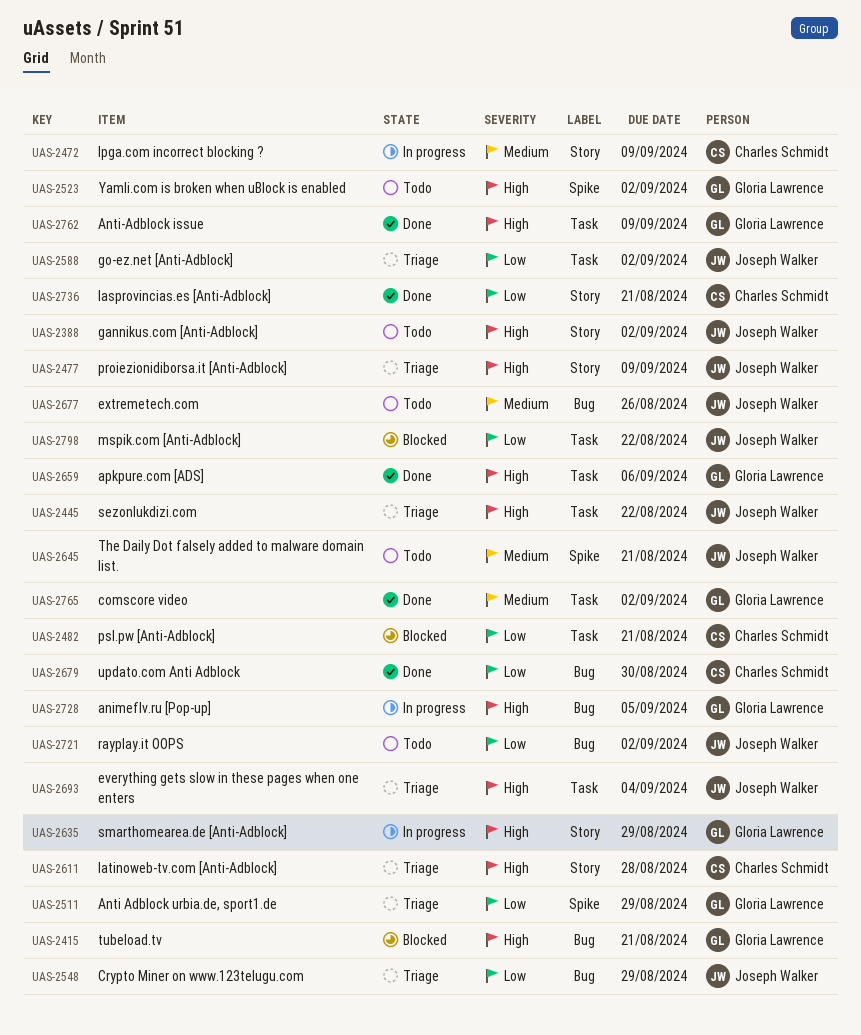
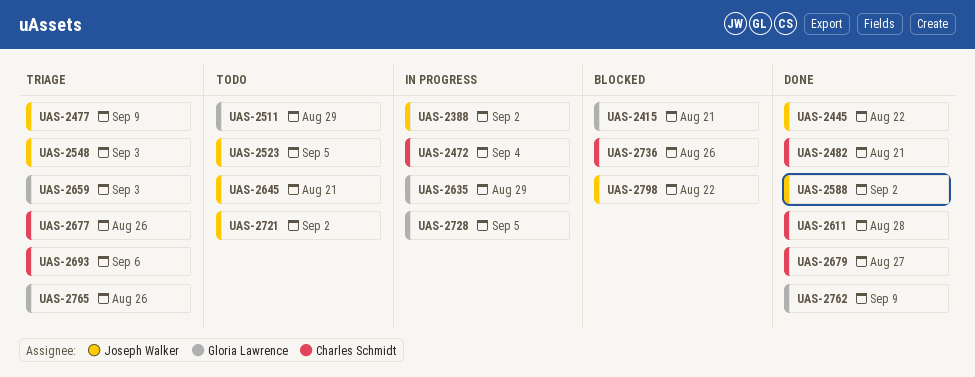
UAS-2388, status: Todo -> In progress
UAS-2445, status: Triage -> Done
UAS-2472, due: Sep 9 -> Sep 4
UAS-2482, status: Blocked -> Done
UAS-2511, status: Triage -> Todo
UAS-2523, owner: Gloria Lawrence -> Joseph Walker
UAS-2523, due: Sep 2 -> Sep 5
UAS-2548, due: Aug 29 -> Sep 3
UAS-2588, status: Triage -> Done
UAS-2611, status: Triage -> Done
UAS-2659, status: Done -> Triage
UAS-2659, due: Sep 6 -> Sep 3
UAS-2677, status: Todo -> Triage
UAS-2677, owner: Joseph Walker -> Charles Schmidt
UAS-2679, due: Aug 30 -> Aug 27
UAS-2693, owner: Joseph Walker -> Charles Schmidt
UAS-2693, due: Sep 4 -> Sep 6
UAS-2736, status: Done -> Blocked
UAS-2736, due: Aug 21 -> Aug 26
UAS-2765, status: Done -> Triage
UAS-2765, due: Sep 2 -> Aug 26

